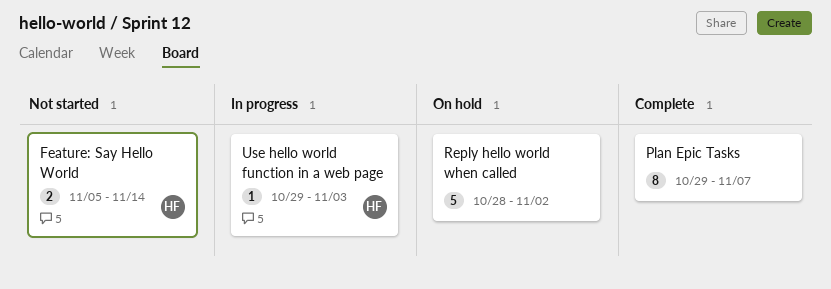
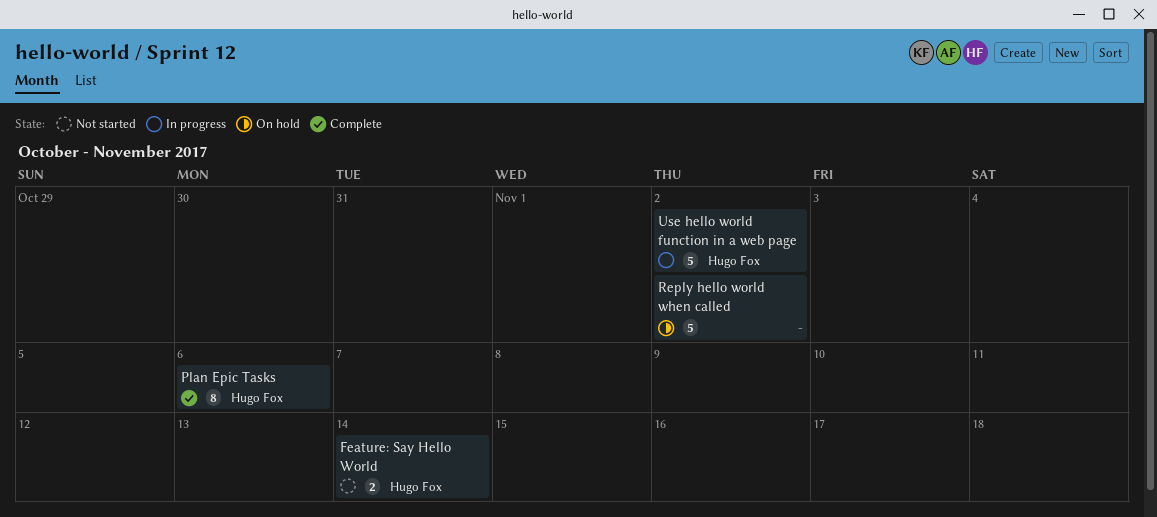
Plan Epic Tasks, owner: none -> Hugo Fox
Plan Epic Tasks, due: Nov 7 -> Nov 6
Use hello world function in a web page, estimate: 1 -> 5
Use hello world function in a web page, due: Nov 3 -> Nov 2

